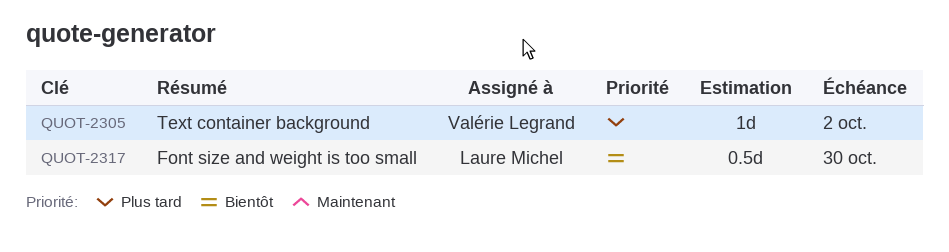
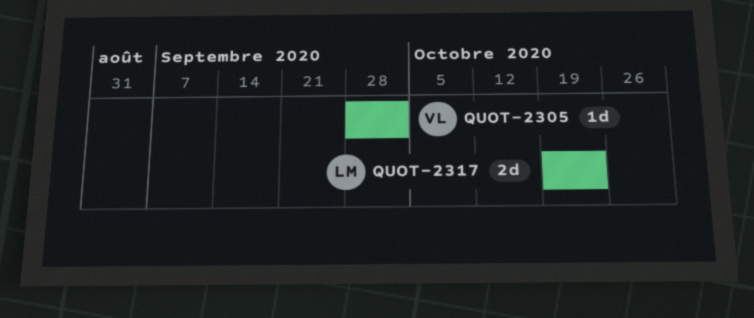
QUOT-2317, estimate: 0.5d -> 2d
QUOT-2317, due: Oct 30 -> Oct 23

